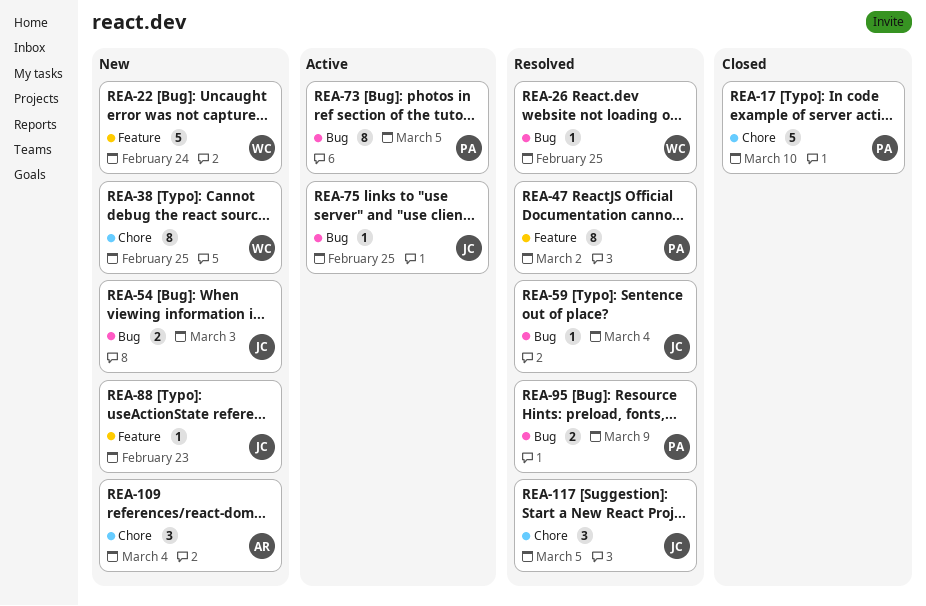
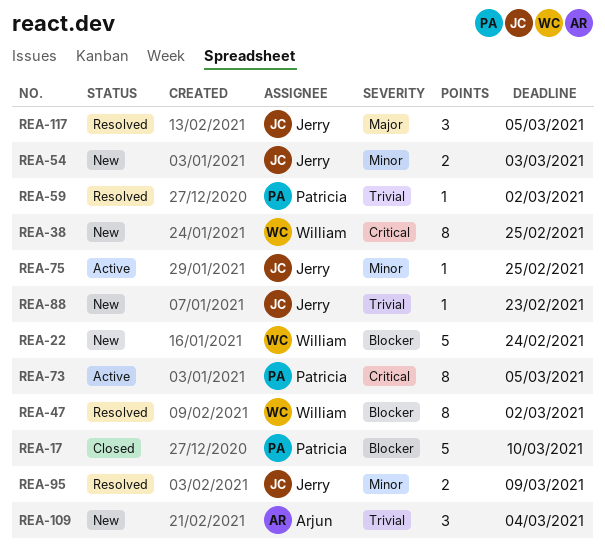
REA-26: present -> none
REA-47, owner: Patricia -> William
REA-59, owner: Jerry -> Patricia
REA-59, due: Mar 4 -> Mar 2
REA-95, owner: Patricia -> Jerry

